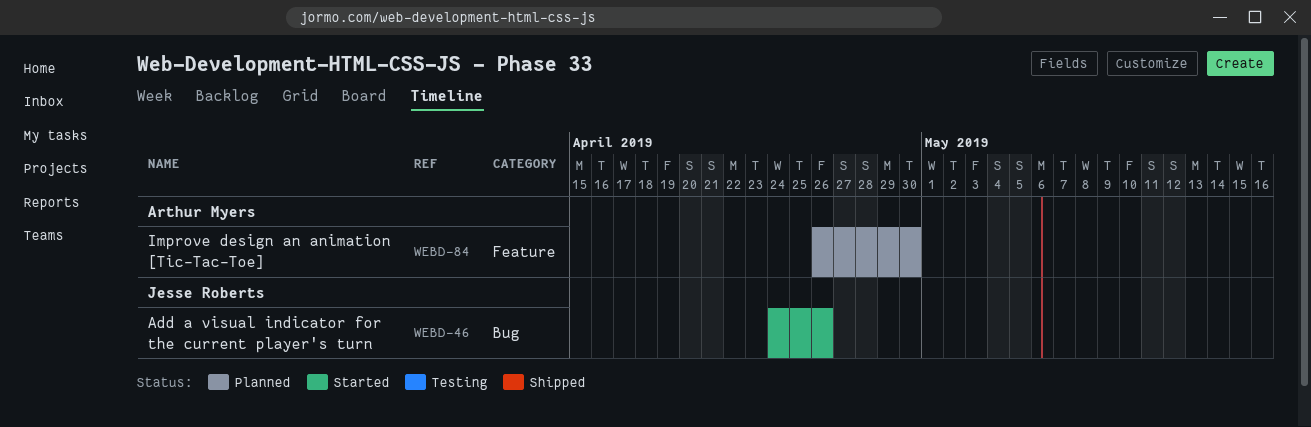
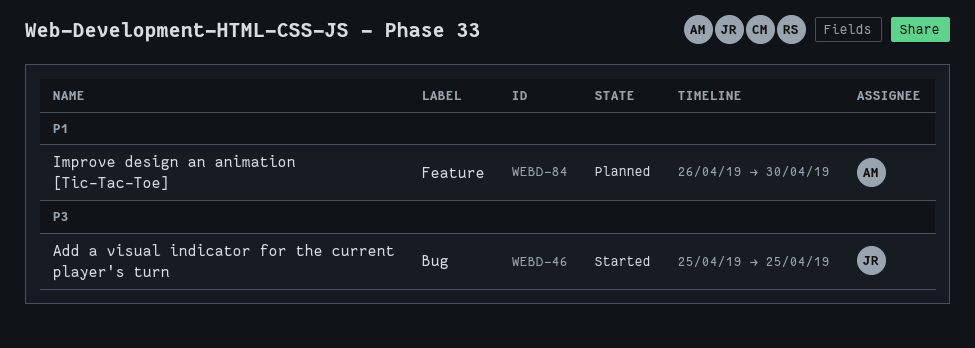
WEBD-46, start: Apr 24 -> Apr 25
WEBD-46, due: Apr 26 -> Apr 25

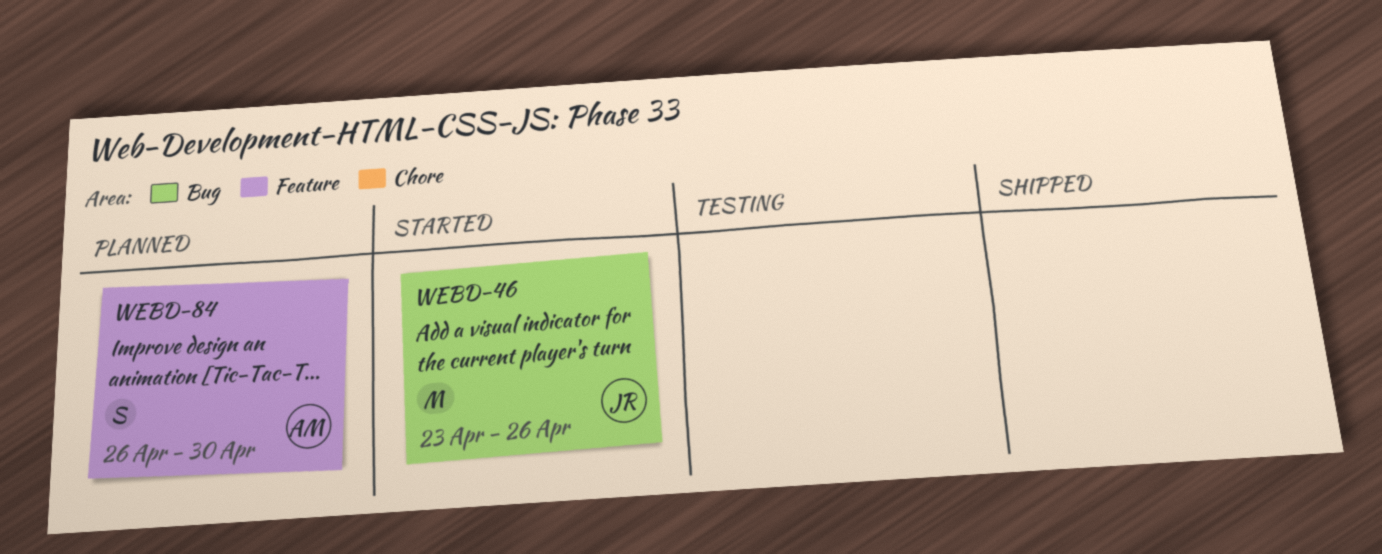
WEBD-46, start: Apr 25 -> Apr 23
WEBD-46, due: Apr 25 -> Apr 26

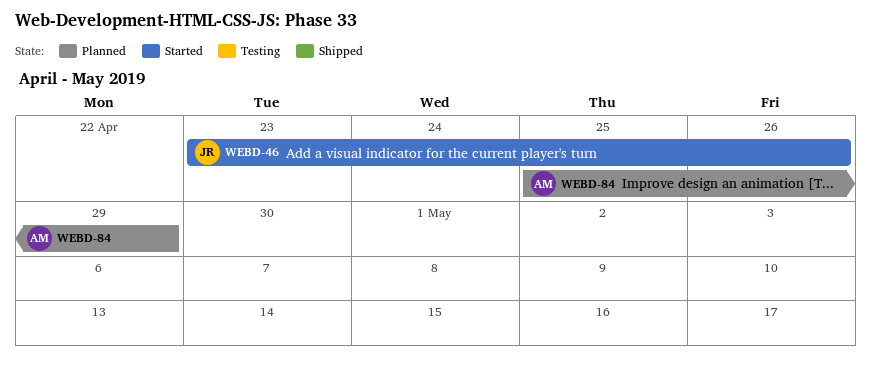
WEBD-84, start: Apr 26 -> Apr 25
WEBD-84, due: Apr 30 -> Apr 29

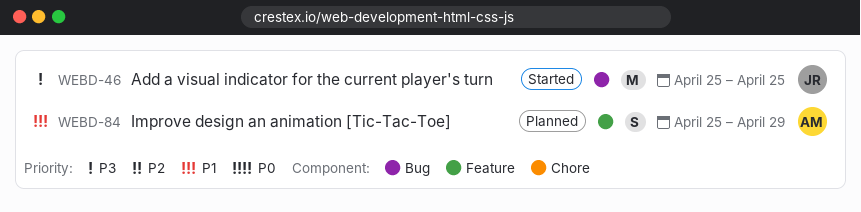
WEBD-46, start: Apr 23 -> Apr 25
WEBD-46, due: Apr 26 -> Apr 25

